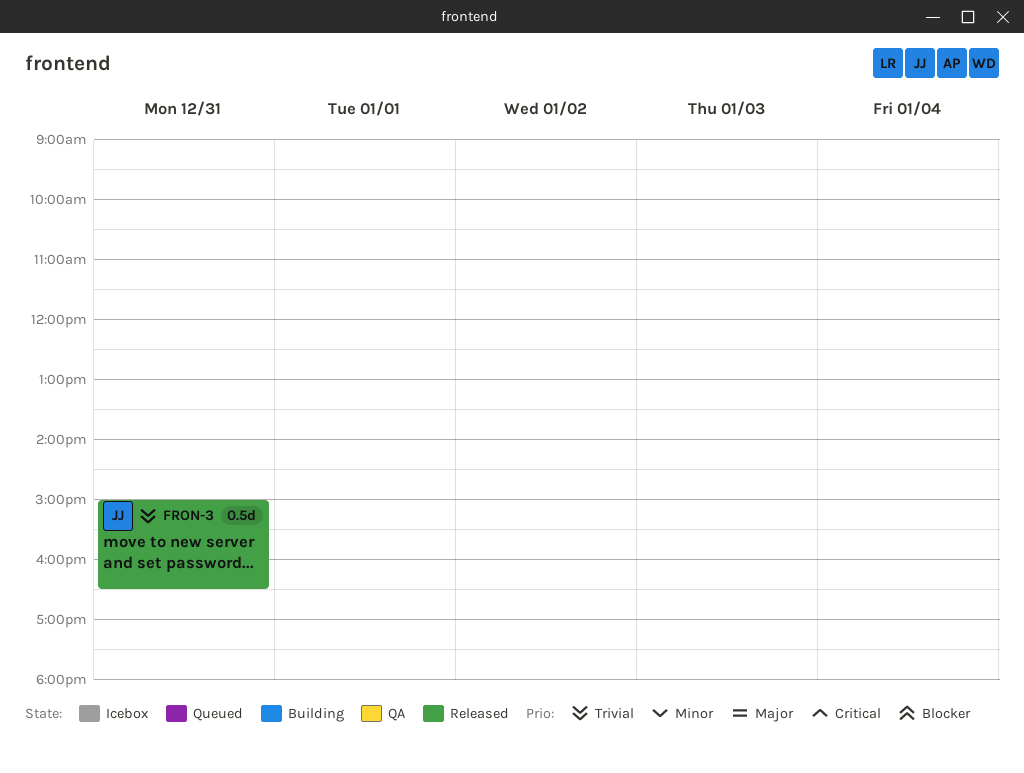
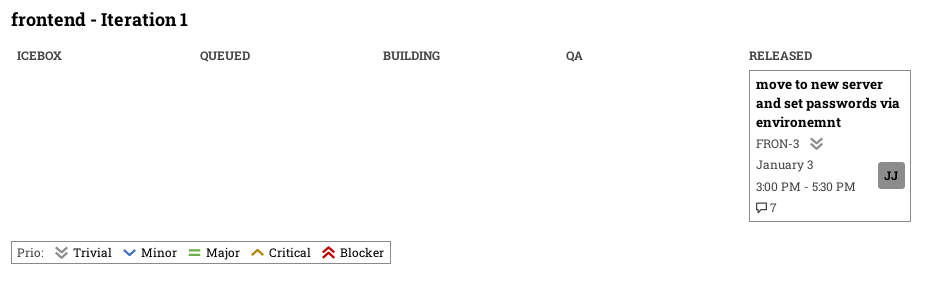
FRON-3, day: Dec 31 -> Jan 3
FRON-3, ends: 16:30 -> 17:30

